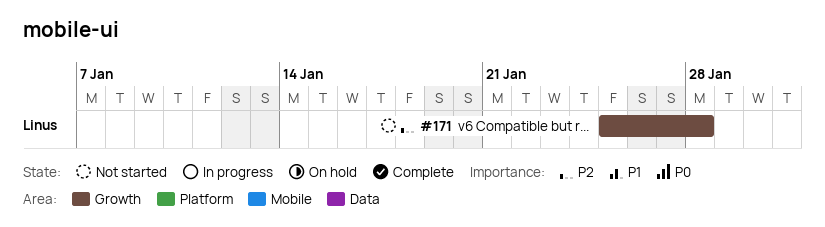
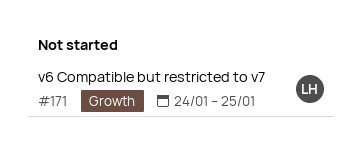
#171, start: Jan 25 -> Jan 24
#171, due: Jan 28 -> Jan 25

